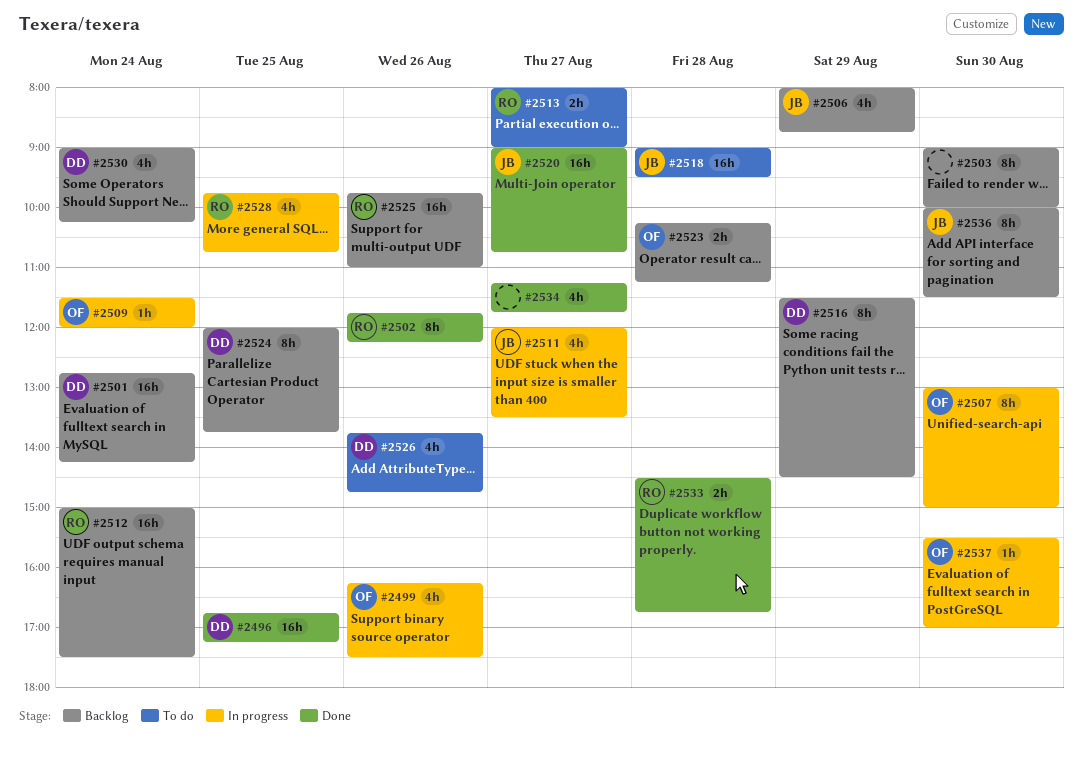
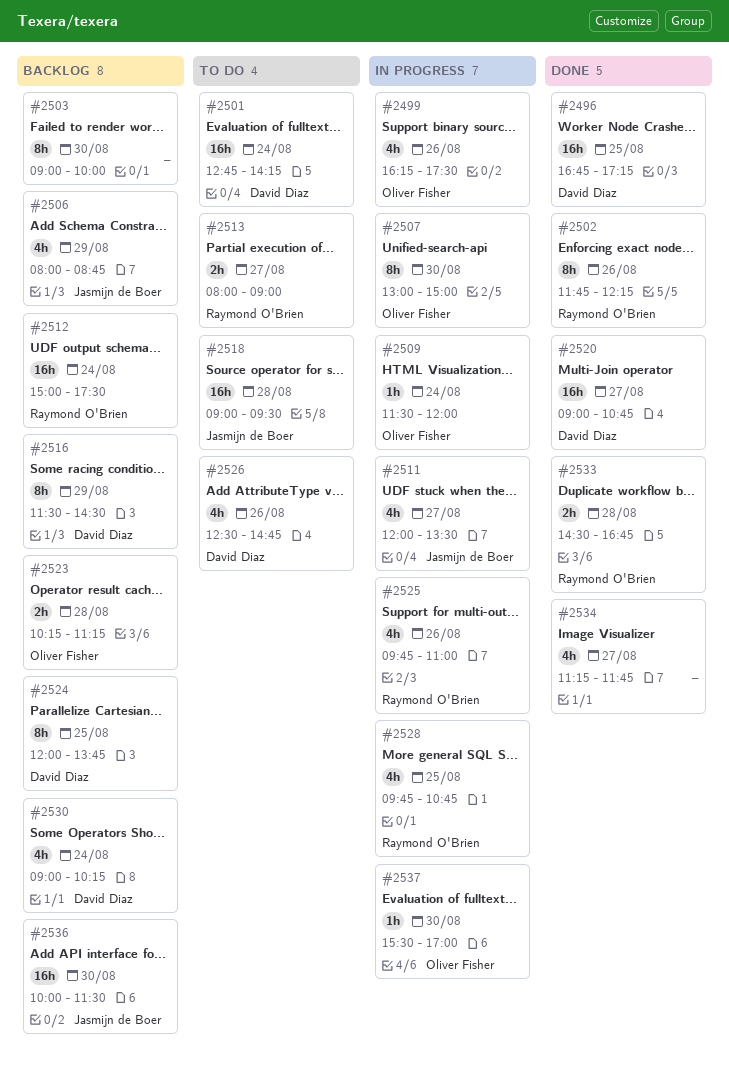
#2501, status: Backlog -> To do
#2520, owner: Jasmijn de Boer -> David Diaz
#2525, status: Backlog -> In progress
#2525, estimate: 16h -> 4h
#2526, begins: 13:45 -> 12:30
#2536, estimate: 8h -> 16h

